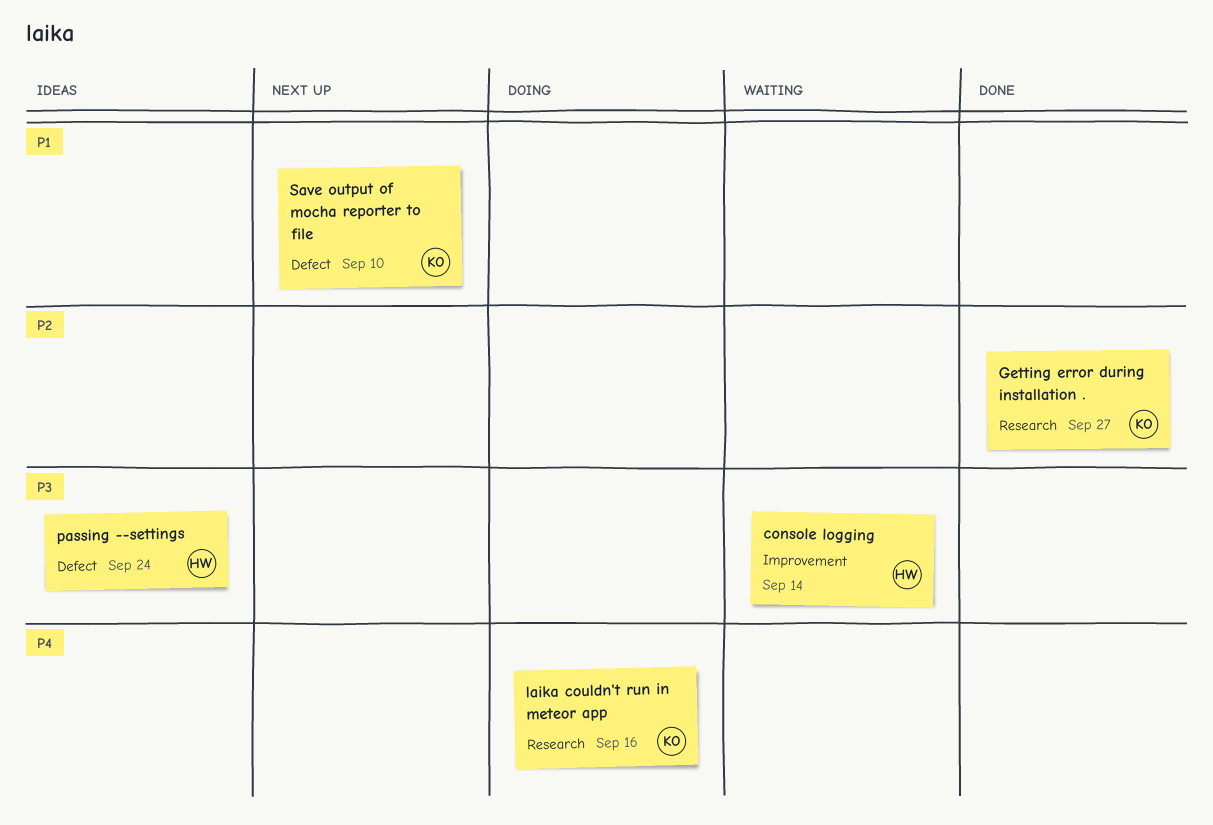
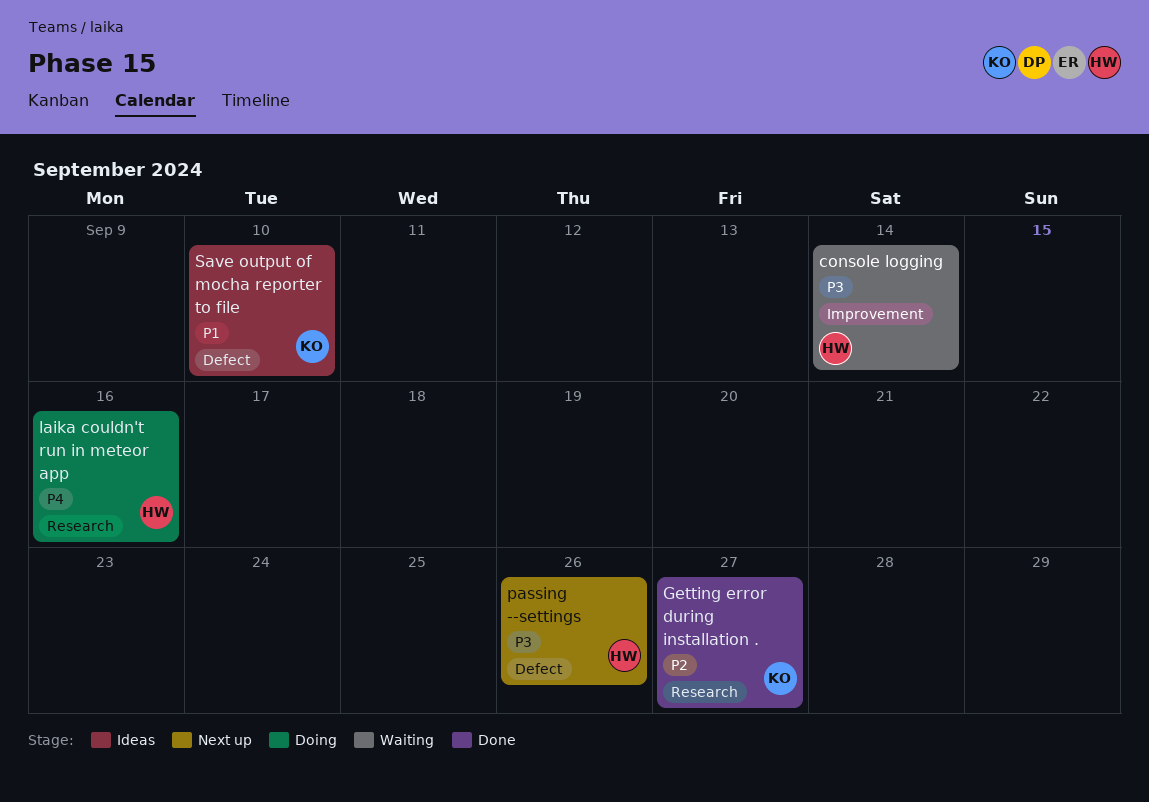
laika couldn't run in meteor app, owner: KO -> HW
passing --settings, status: Ideas -> Next up
passing --settings, due: Sep 24 -> Sep 26
Save output of mocha reporter to file, status: Next up -> Ideas

